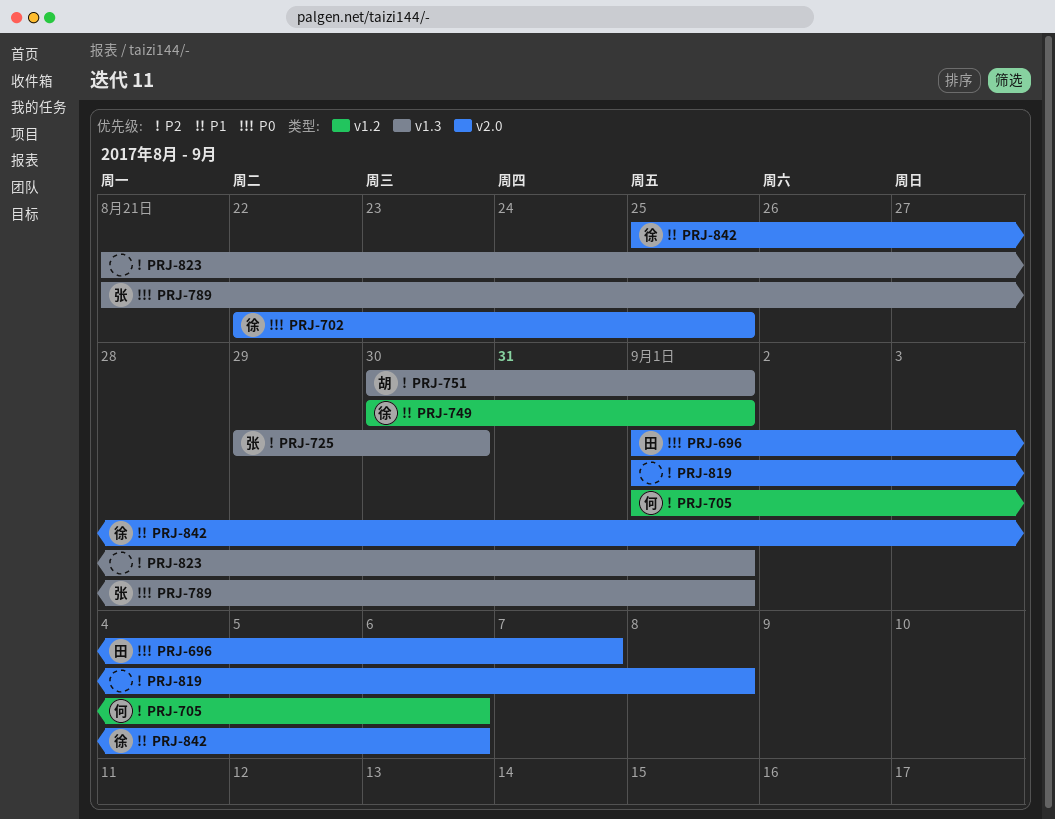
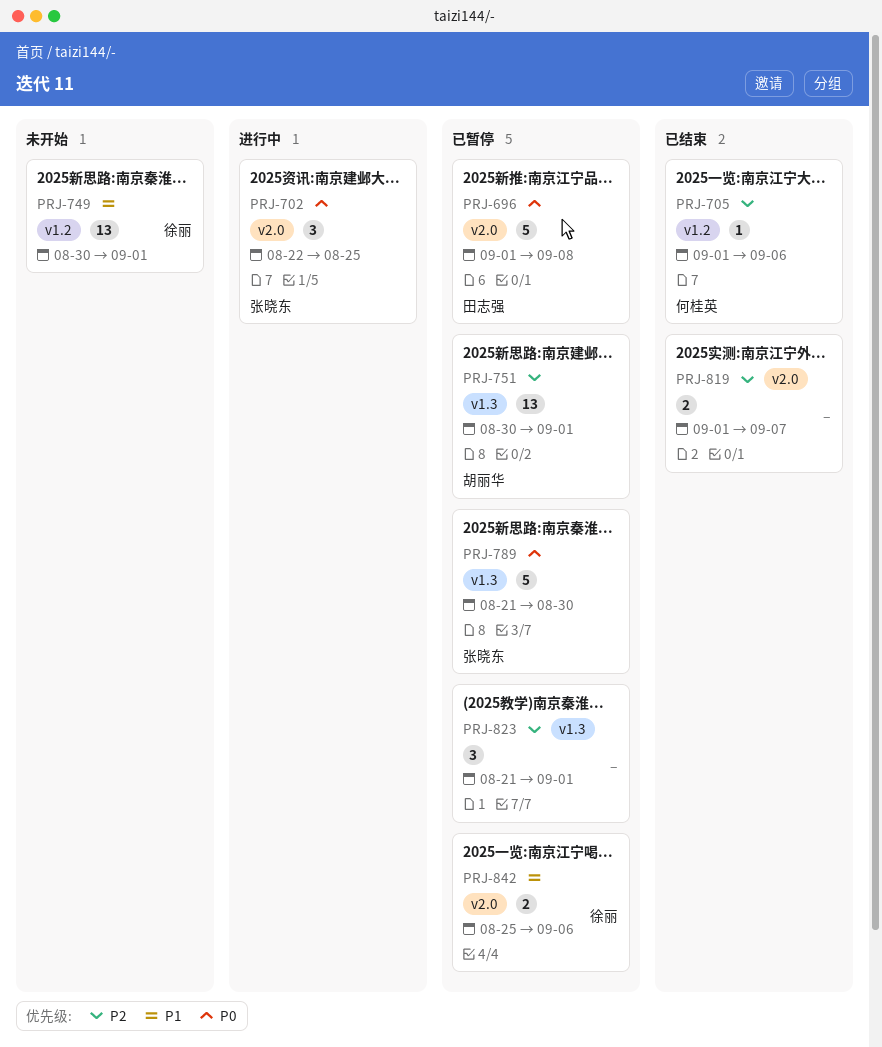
PRJ-696, due: Sep 7 -> Sep 8
PRJ-702, owner: 徐丽 -> 张晓东
PRJ-725: present -> none
PRJ-789, due: Sep 1 -> Aug 30
PRJ-819, due: Sep 8 -> Sep 7

